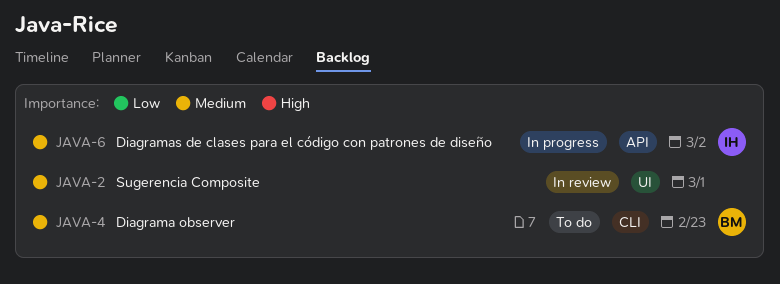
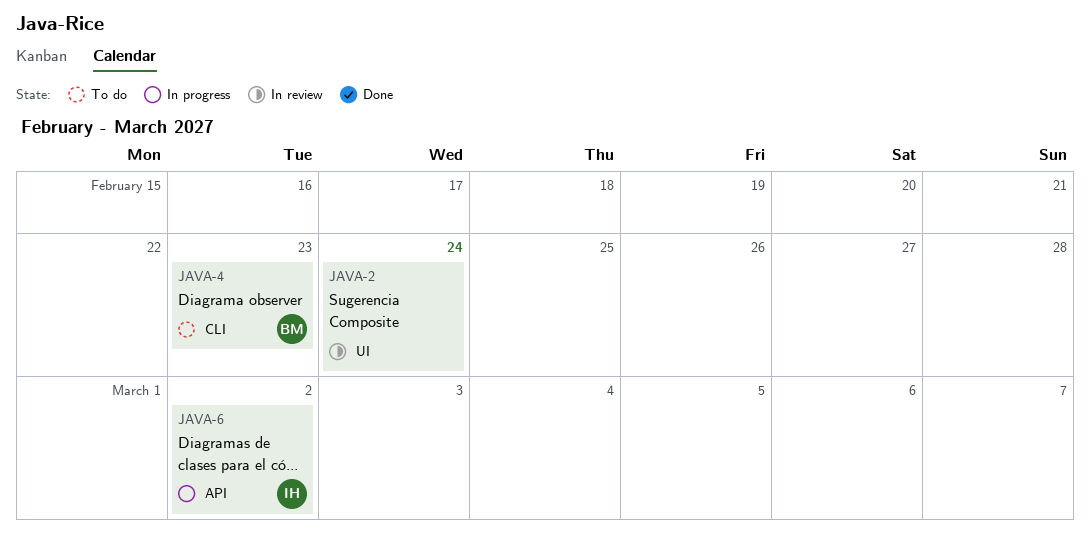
JAVA-2, due: Mar 1 -> Feb 24

